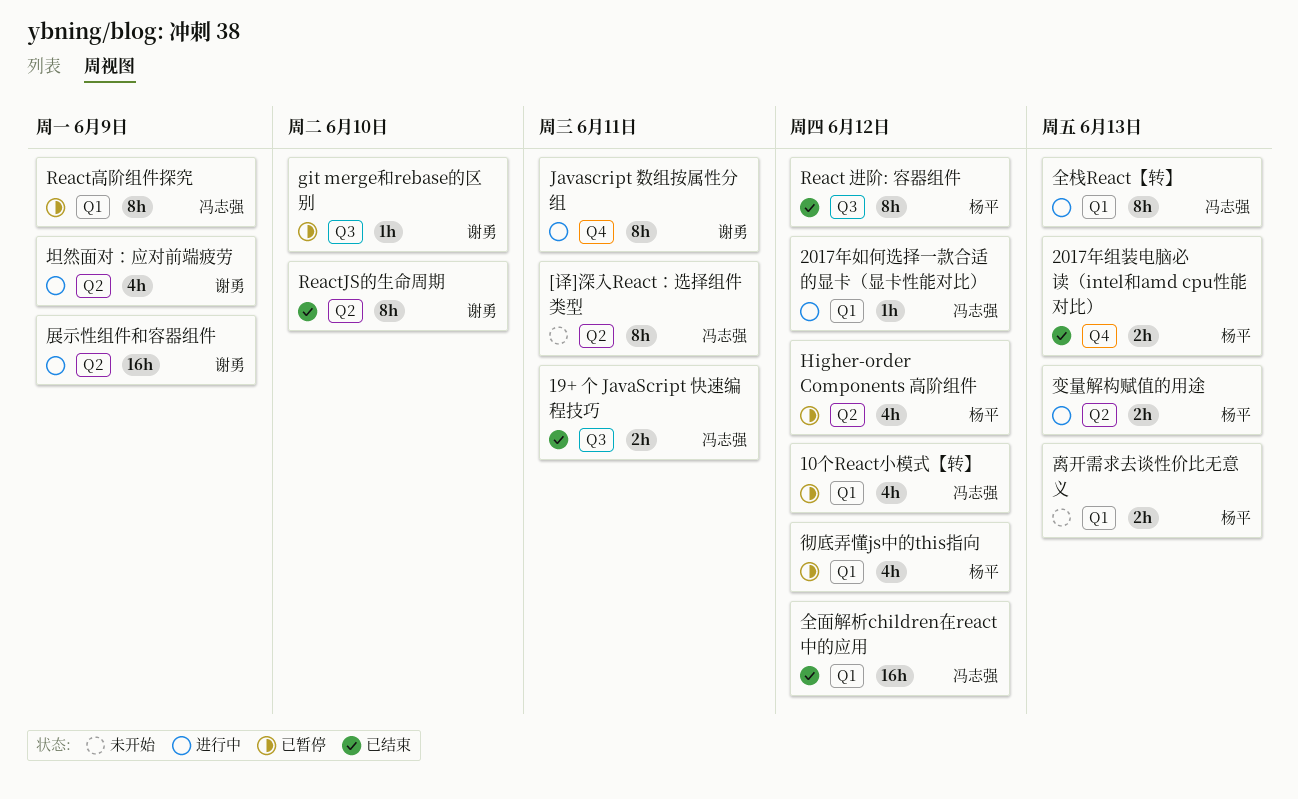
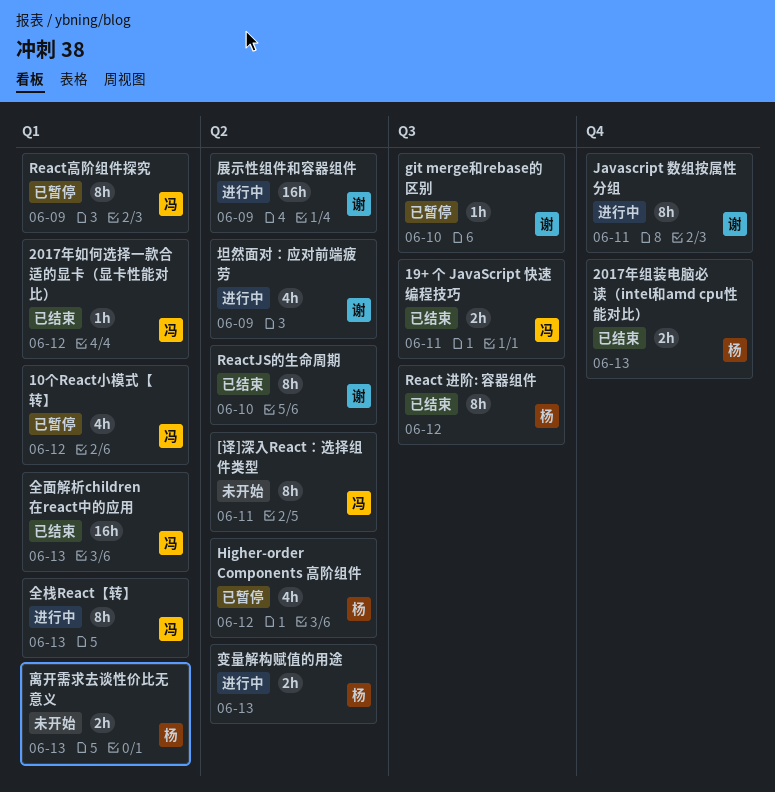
2017年如何选择一款合适的显卡（显卡性能对比）, status: 进行中 -> 已结束
全面解析children在react中的应用, due: Jun 12 -> Jun 13
彻底弄懂js中的this指向: present -> none

